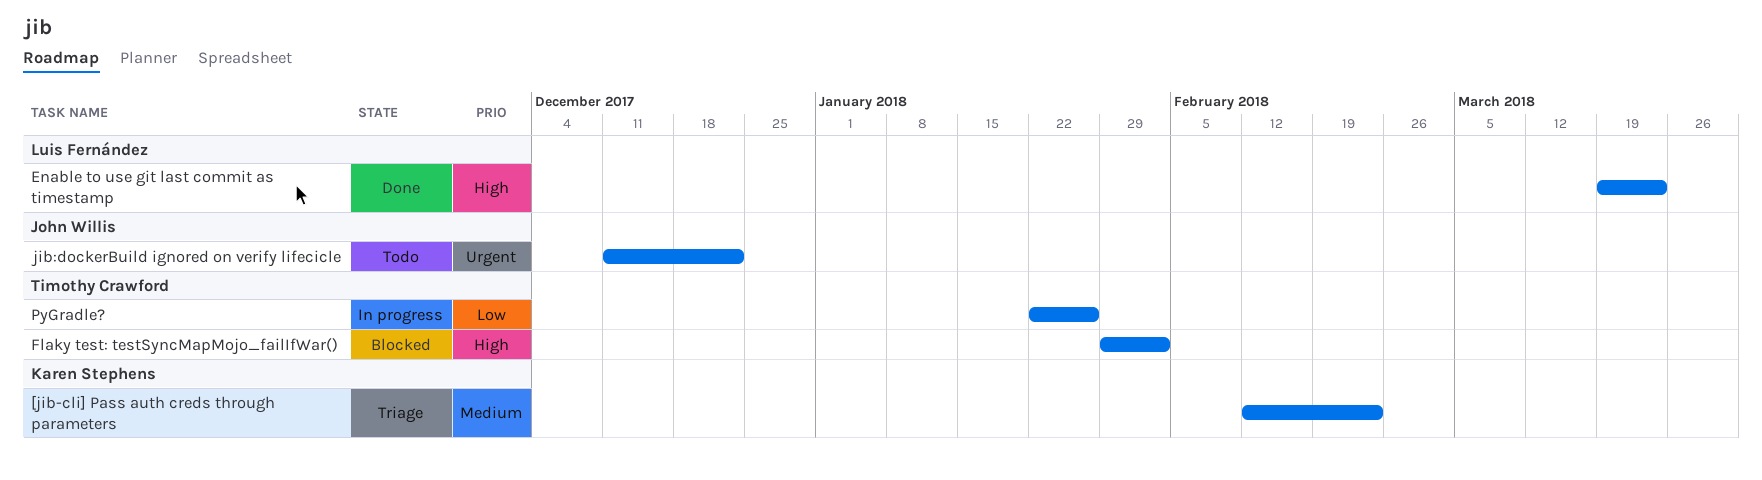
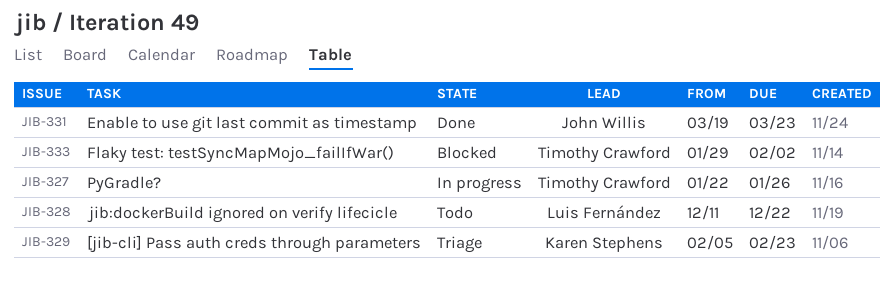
[jib-cli] Pass auth creds through parameters, start: Feb 12 -> Feb 5
Enable to use git last commit as timestamp, owner: Luis Fernández -> John Willis
jib:dockerBuild ignored on verify lifecicle, owner: John Willis -> Luis Fernández

